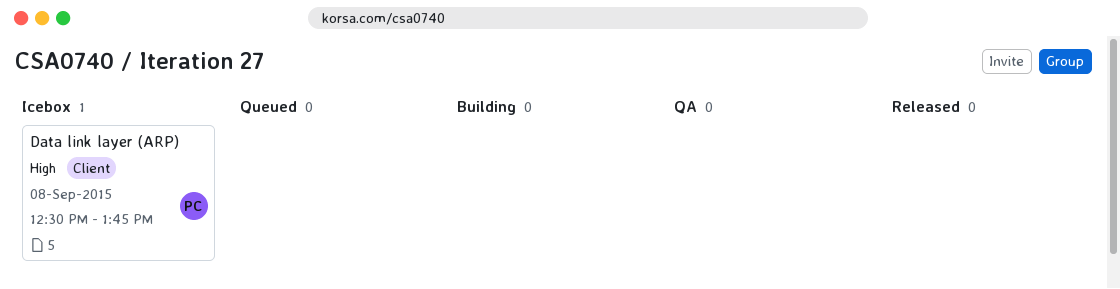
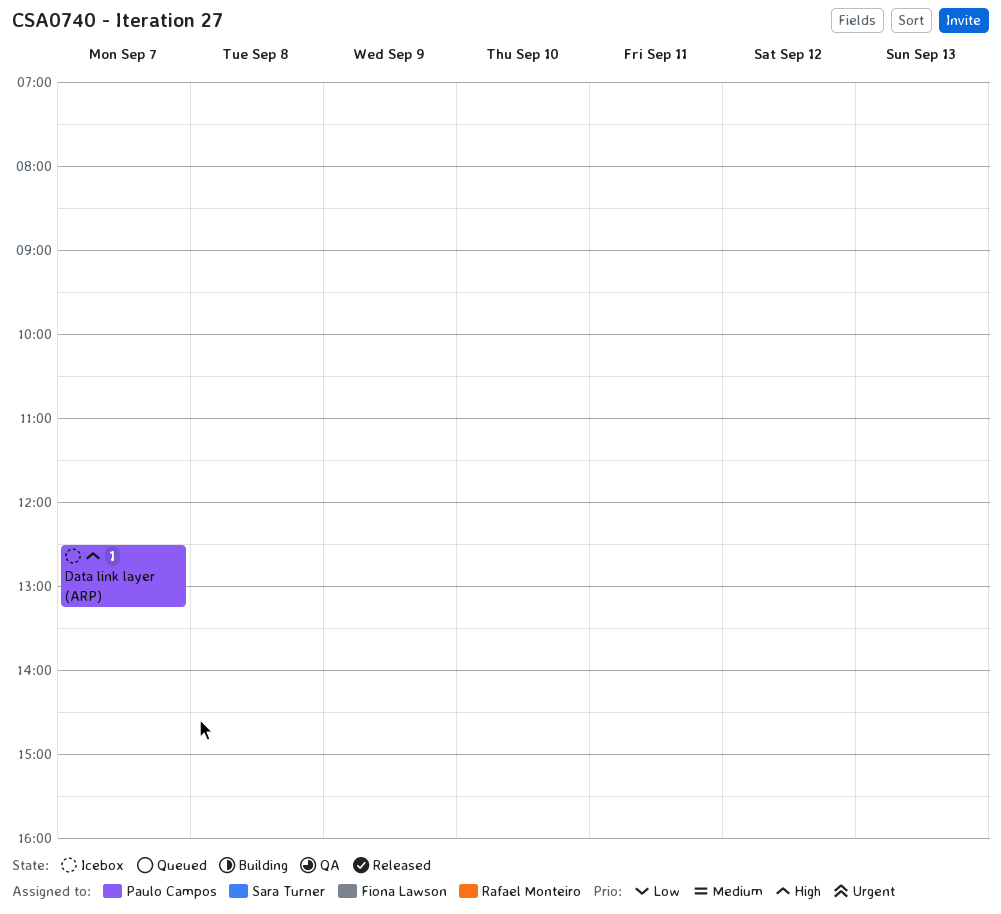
Data link layer (ARP), day: Sep 8 -> Sep 7
Data link layer (ARP), ends: 13:45 -> 13:15

